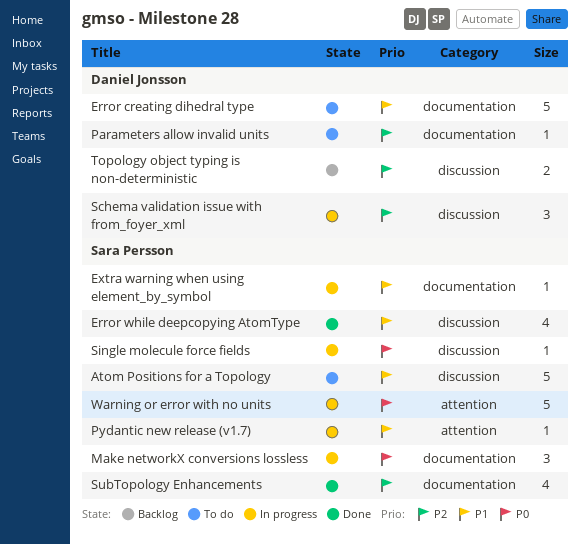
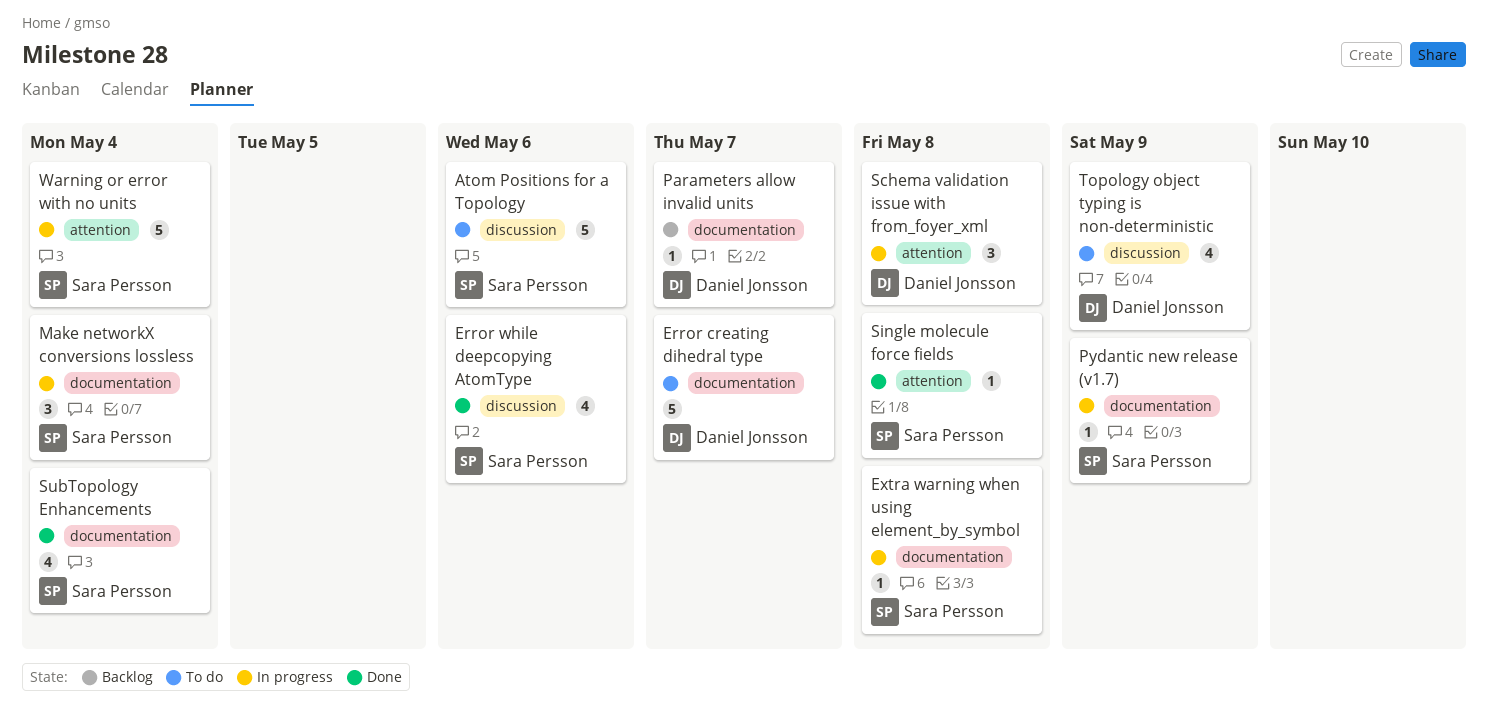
Parameters allow invalid units, status: To do -> Backlog
Pydantic new release (v1.7), label: attention -> documentation
Schema validation issue with from_foyer_xml, label: discussion -> attention
Single molecule force fields, status: In progress -> Done
Single molecule force fields, label: discussion -> attention
Topology object typing is non-deterministic, status: Backlog -> To do
Topology object typing is non-deterministic, estimate: 2 -> 4

